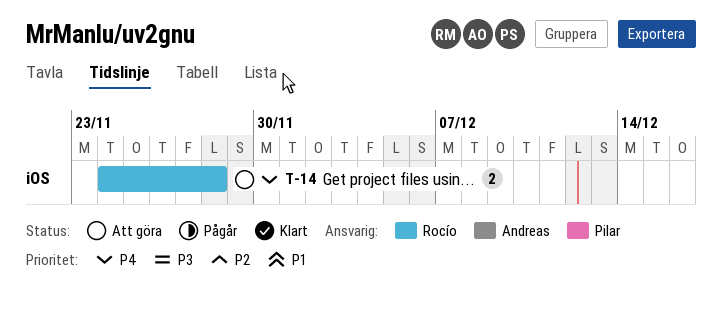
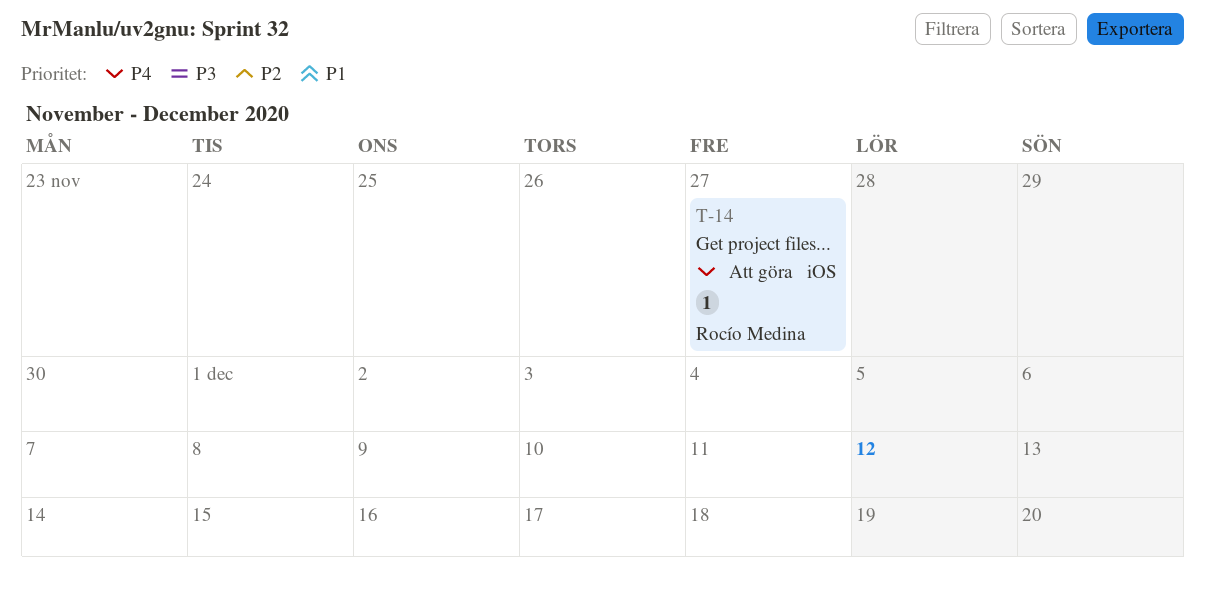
T-14, estimate: 2 -> 1
T-14, due: Nov 28 -> Nov 27

